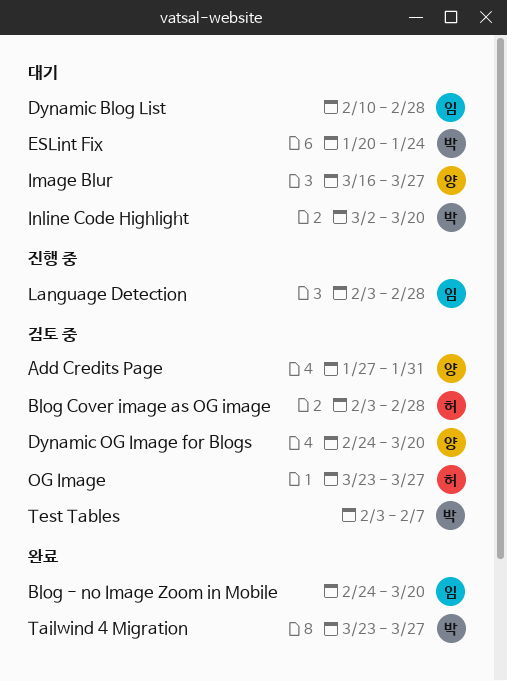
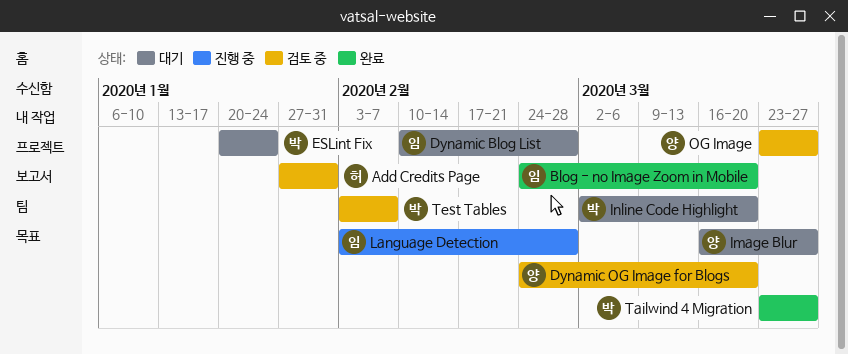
Add Credits Page, owner: 양 -> 허
Blog Cover image as OG image: present -> none
OG Image, owner: 허 -> 양

